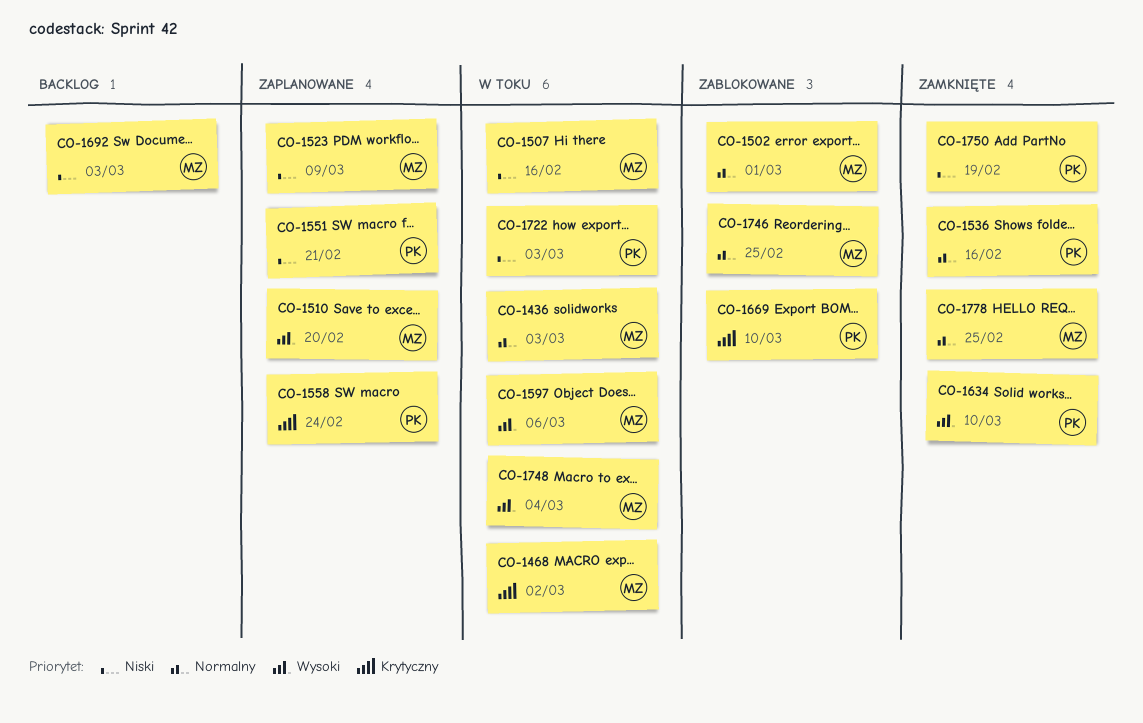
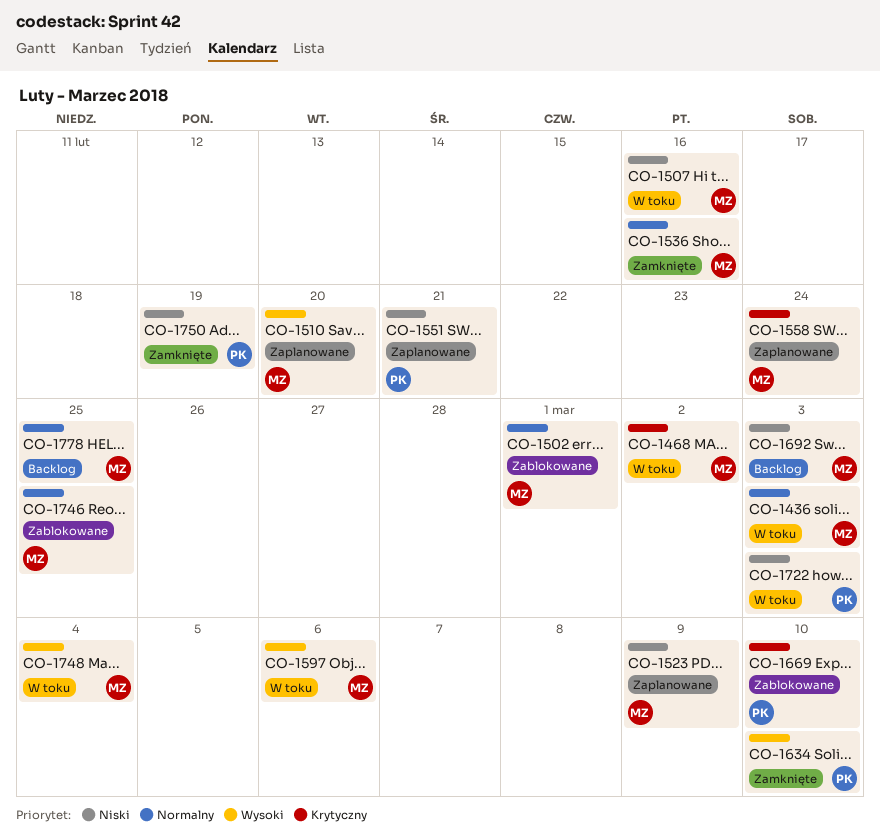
CO-1536, owner: PK -> MZ
CO-1558, owner: PK -> MZ
CO-1778, status: Zamknięte -> Backlog

